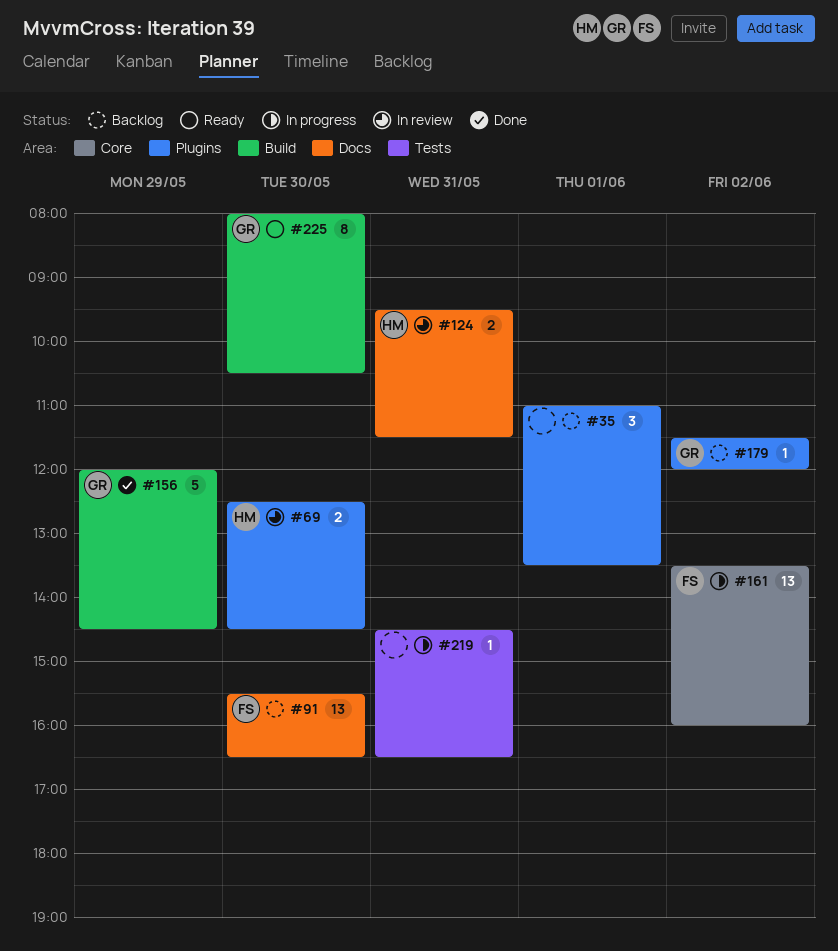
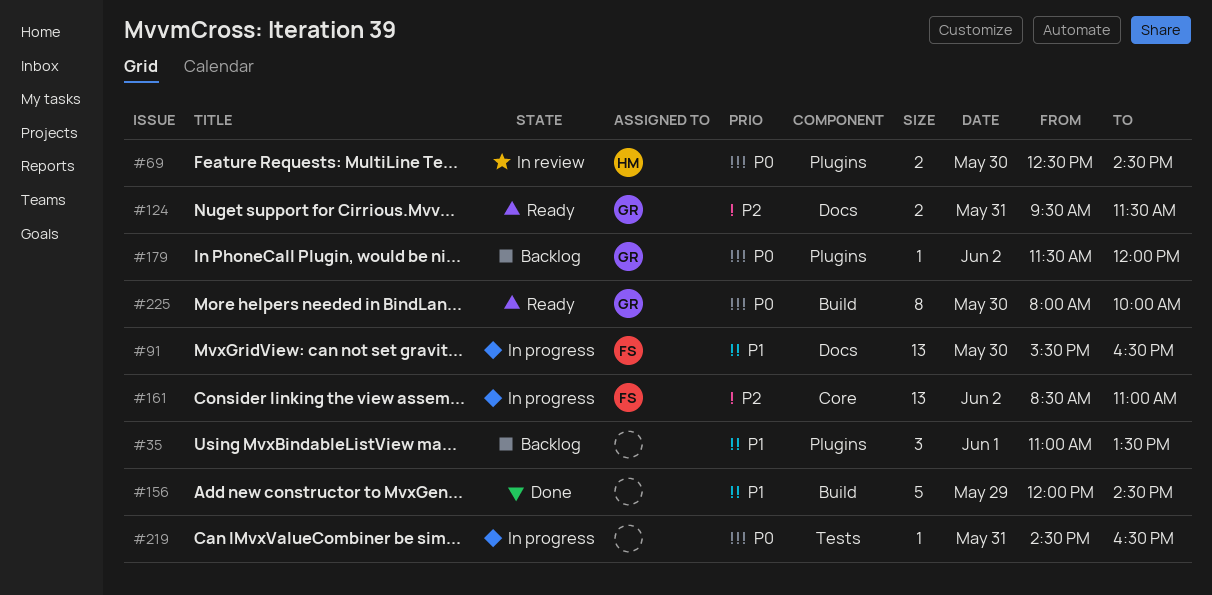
#91, status: Backlog -> In progress
#124, status: In review -> Ready
#124, owner: HM -> GR
#156, owner: GR -> none
#161, begins: 13:30 -> 08:30
#161, ends: 16:00 -> 11:00
#225, ends: 10:30 -> 10:00

